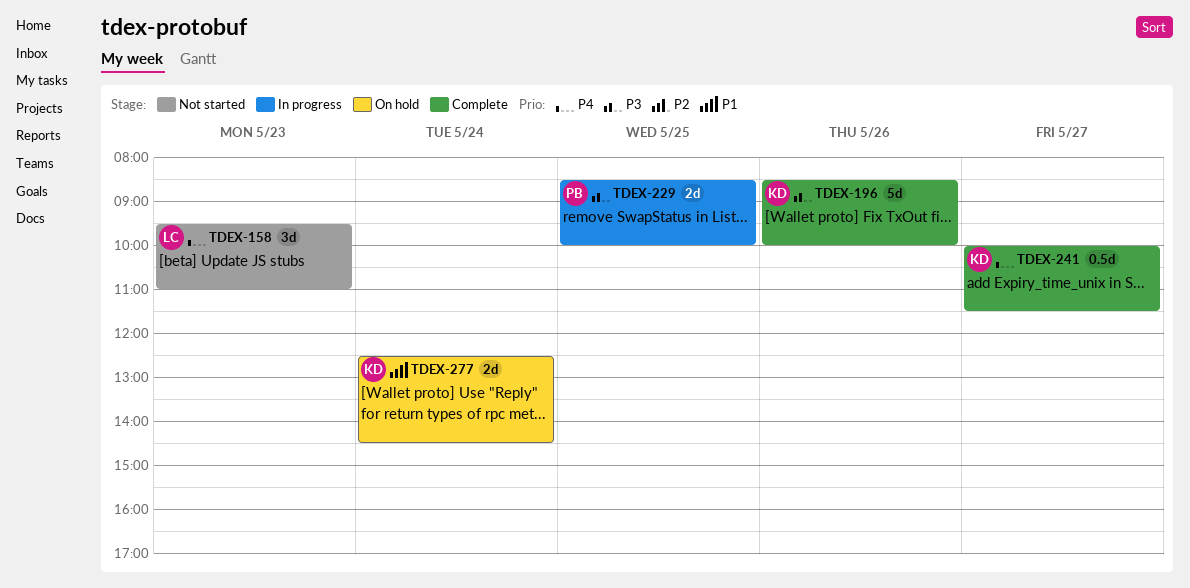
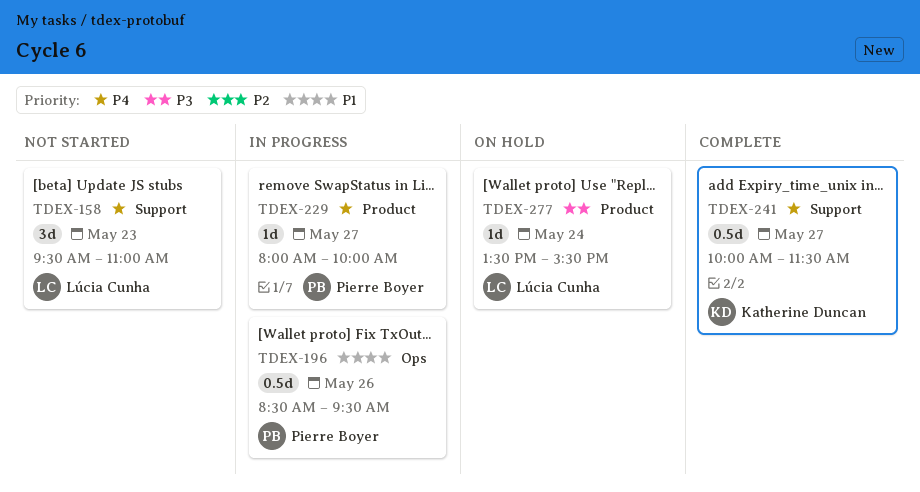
TDEX-196, status: Complete -> In progress
TDEX-196, owner: Katherine Duncan -> Pierre Boyer
TDEX-196, priority: P3 -> P1
TDEX-196, estimate: 5d -> 0.5d
TDEX-196, ends: 10:00 -> 09:30
TDEX-229, priority: P3 -> P4
TDEX-229, estimate: 2d -> 1d
TDEX-229, day: May 25 -> May 27
TDEX-229, begins: 08:30 -> 08:00
TDEX-277, owner: Katherine Duncan -> Lúcia Cunha
TDEX-277, priority: P1 -> P3
TDEX-277, estimate: 2d -> 1d
TDEX-277, begins: 12:30 -> 13:30
TDEX-277, ends: 14:30 -> 15:30

